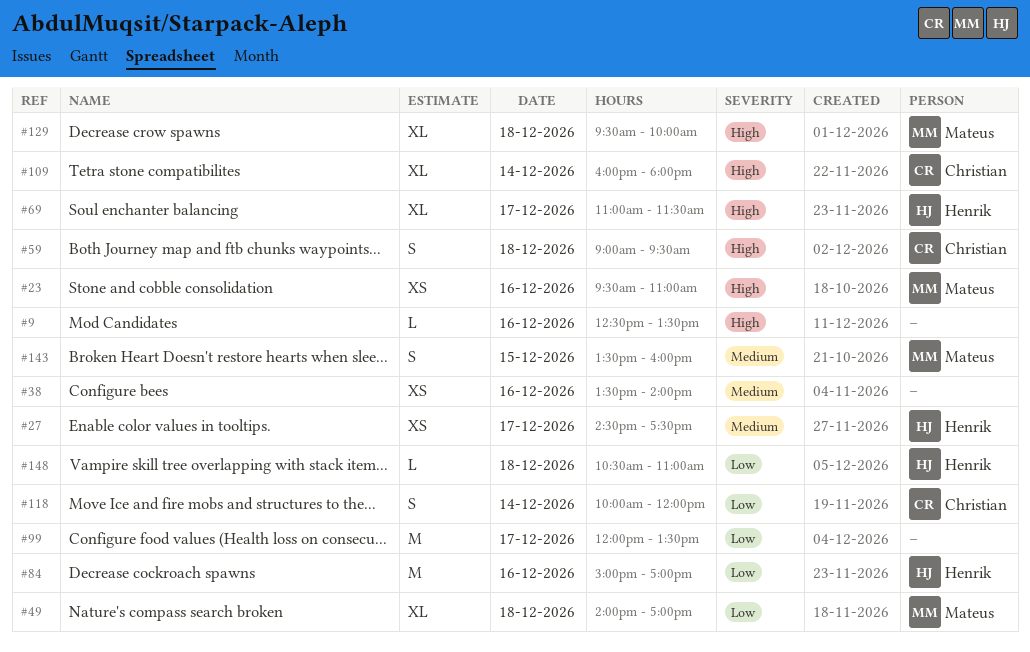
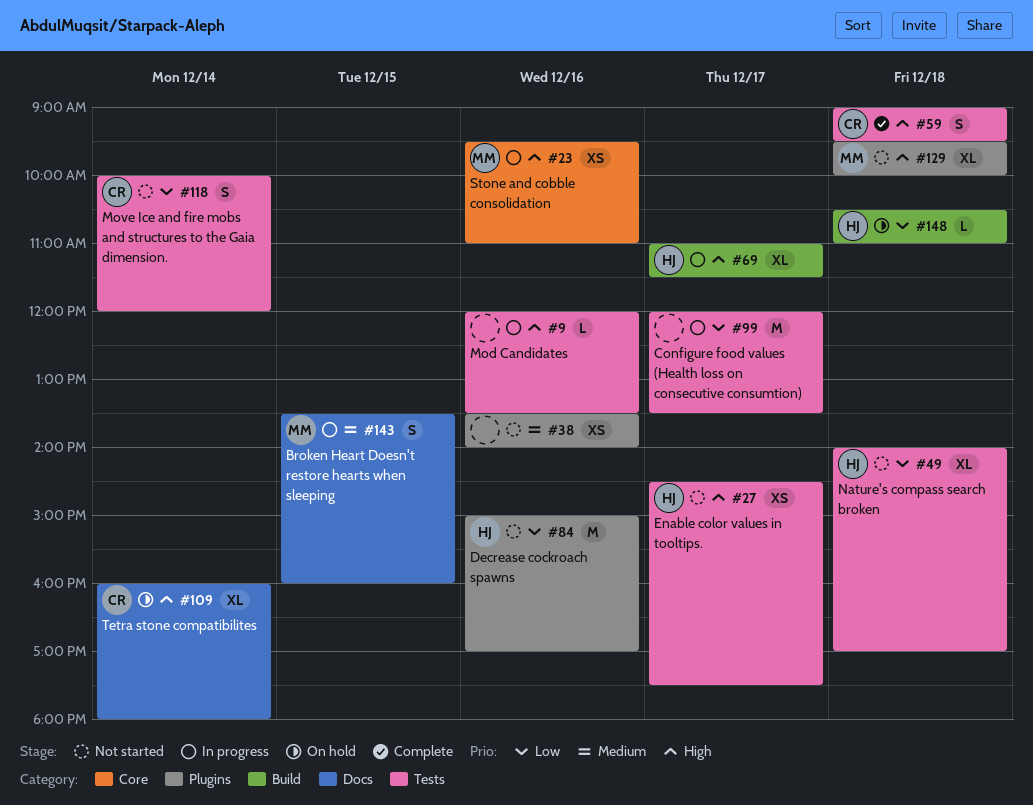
#9, begins: 12:30 -> 12:00
#27, priority: Medium -> High
#49, owner: Mateus -> Henrik

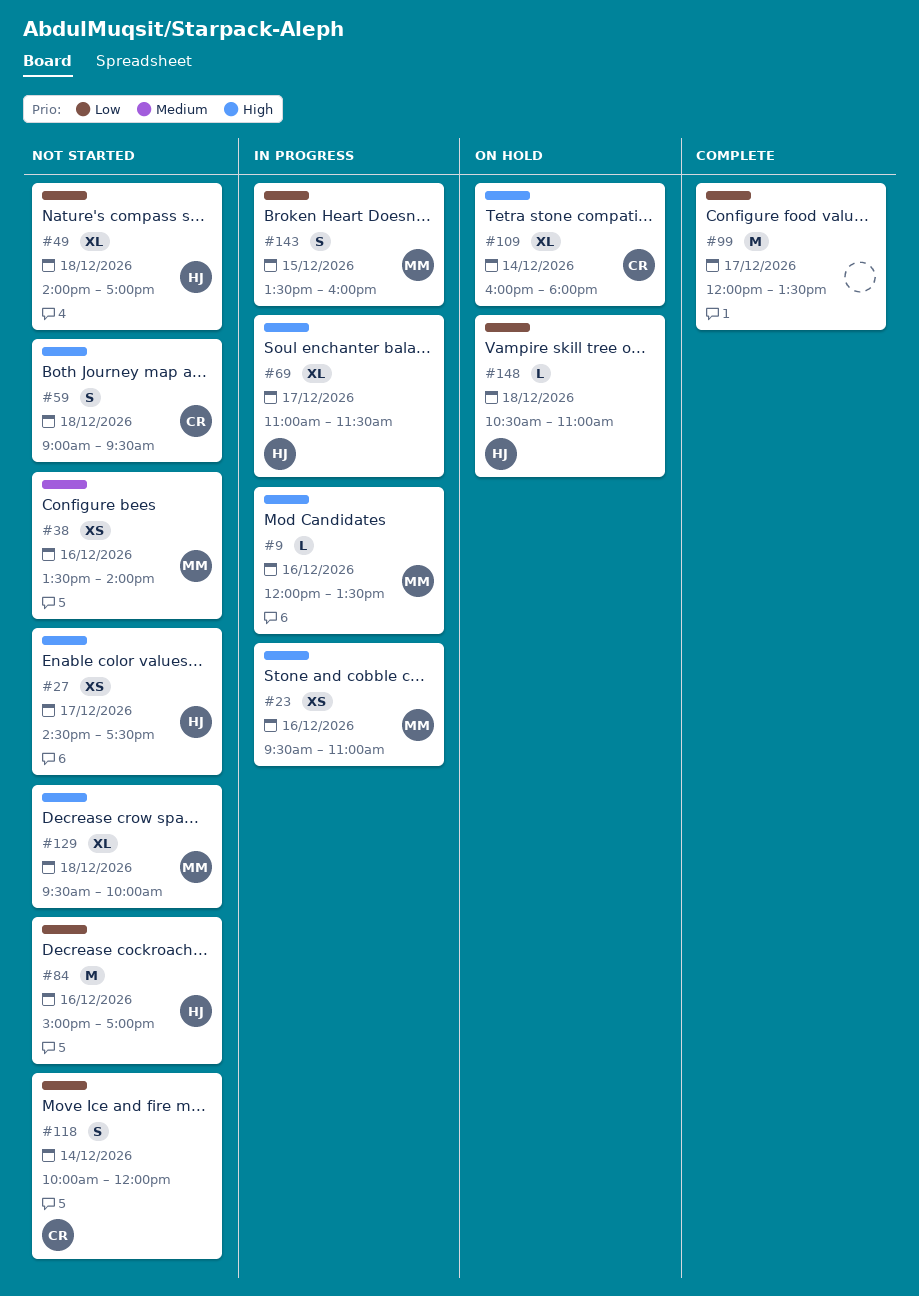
#9, owner: none -> MM
#38, owner: none -> MM
#59, status: Complete -> Not started
#99, status: In progress -> Complete
#143, priority: Medium -> Low

